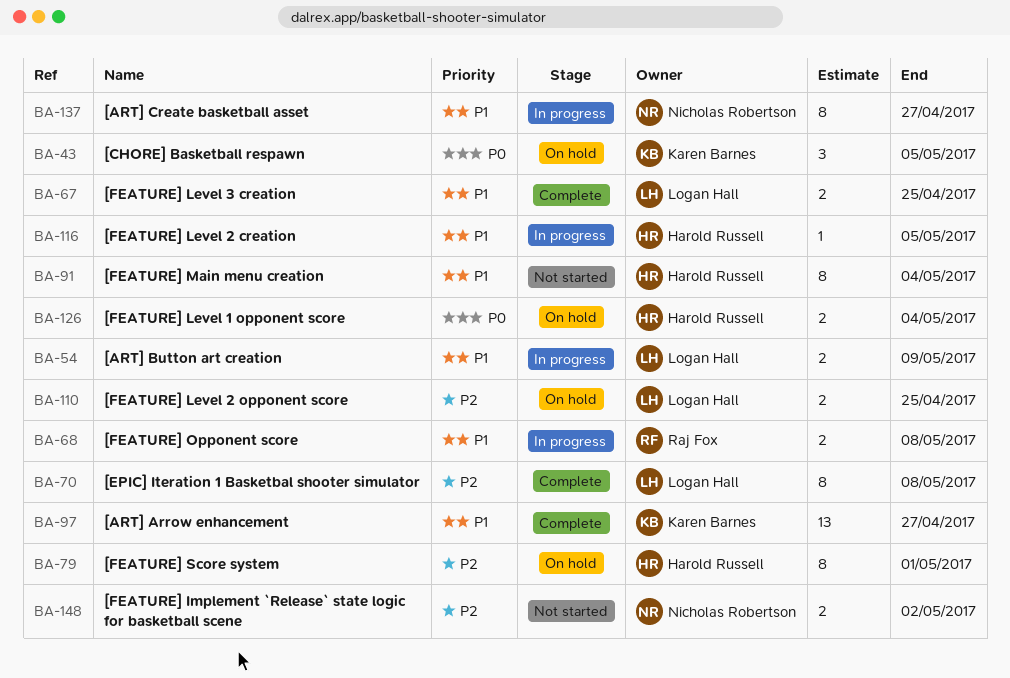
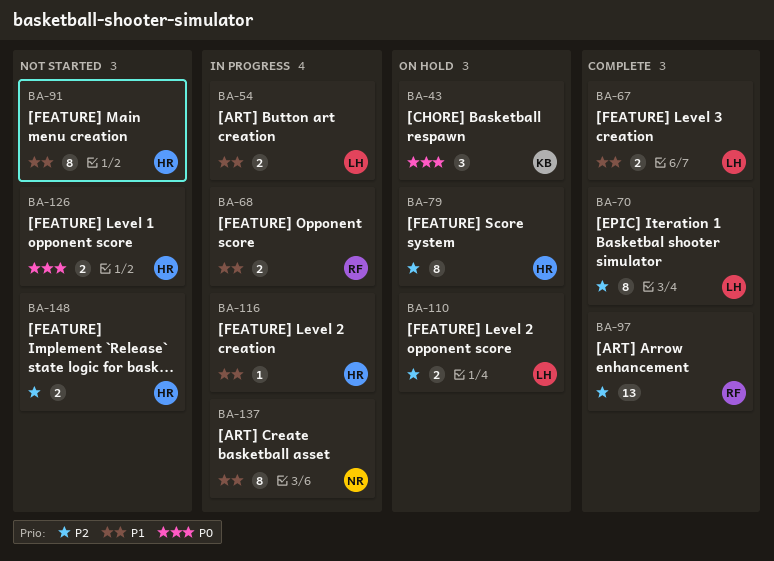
BA-97, owner: Karen Barnes -> Raj Fox
BA-97, priority: P1 -> P2
BA-126, status: On hold -> Not started
BA-148, owner: Nicholas Robertson -> Harold Russell

